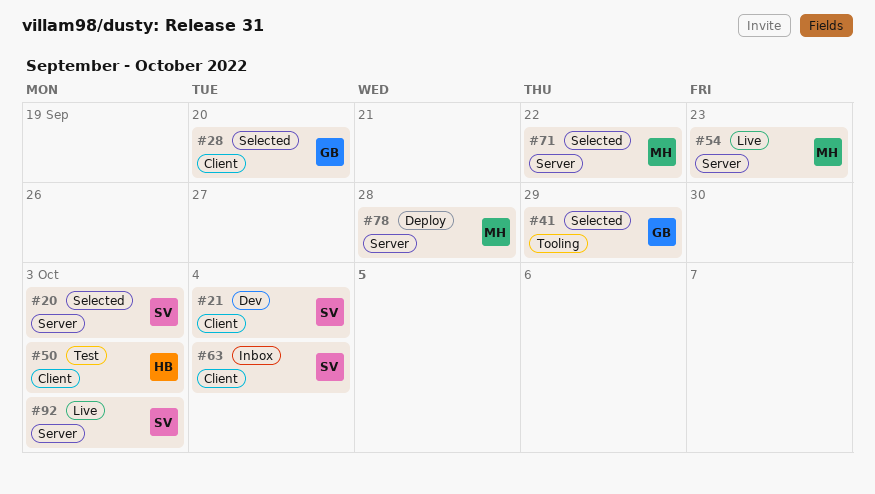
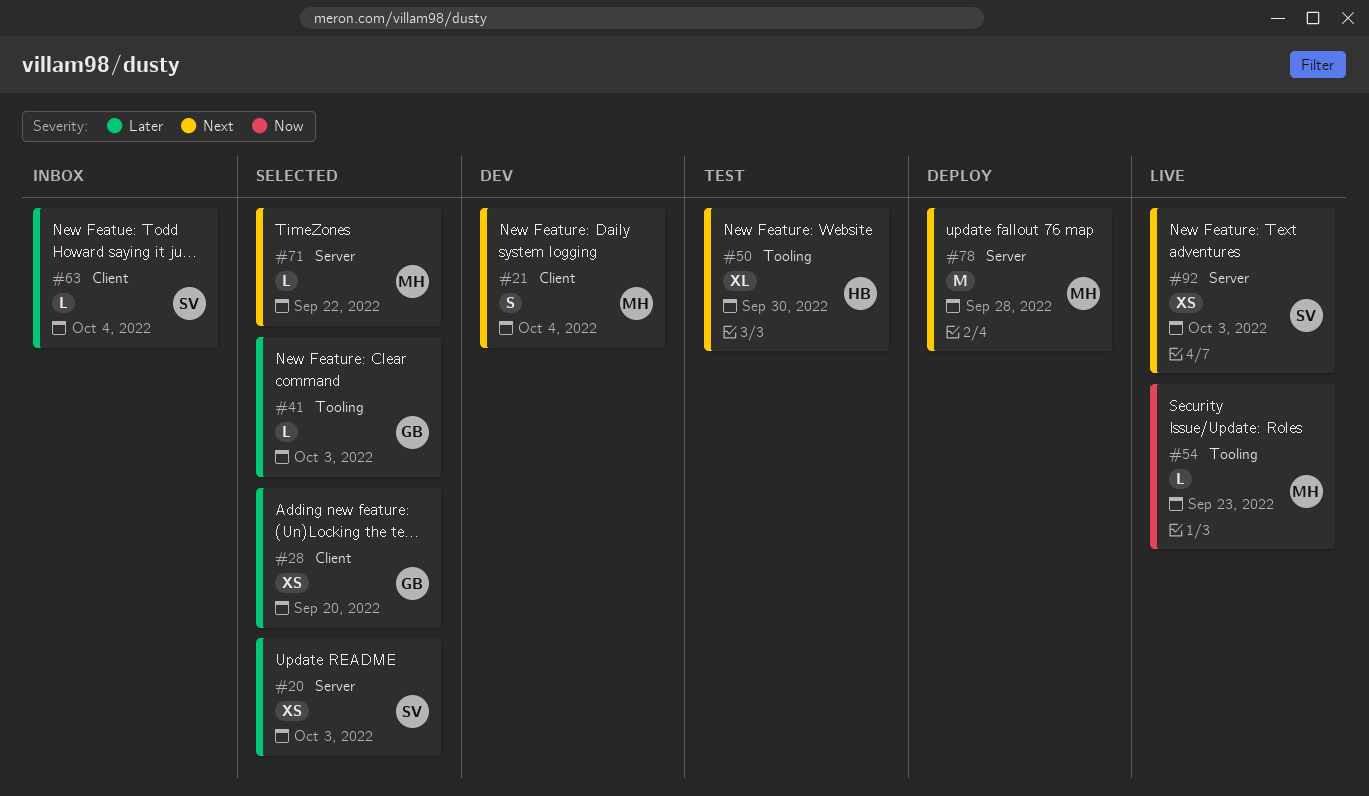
#21, owner: SV -> MH
#41, due: Sep 29 -> Oct 3
#50, label: Client -> Tooling
#50, due: Oct 3 -> Sep 30
#54, label: Server -> Tooling

